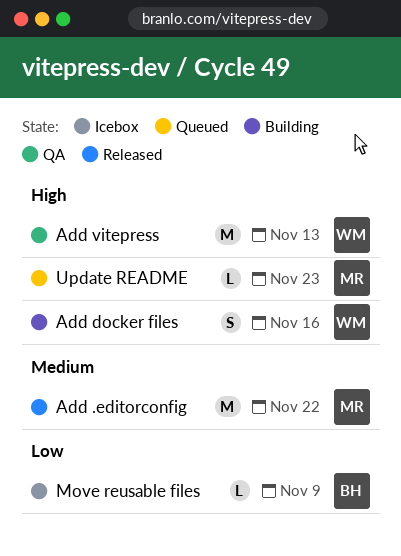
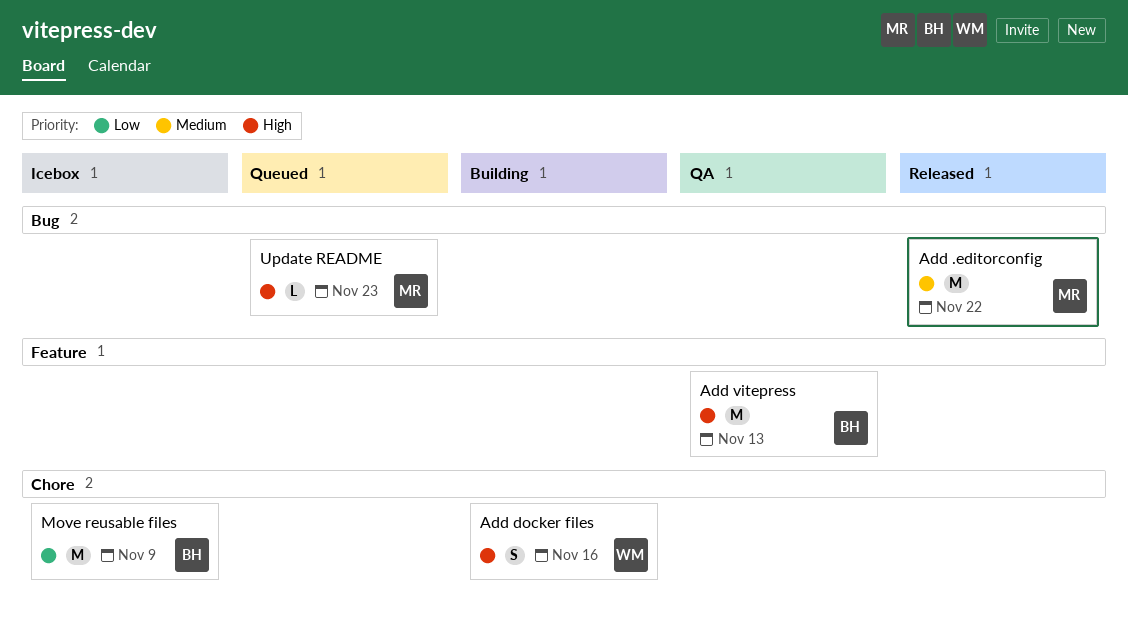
Add vitepress, owner: WM -> BH
Move reusable files, estimate: L -> M

